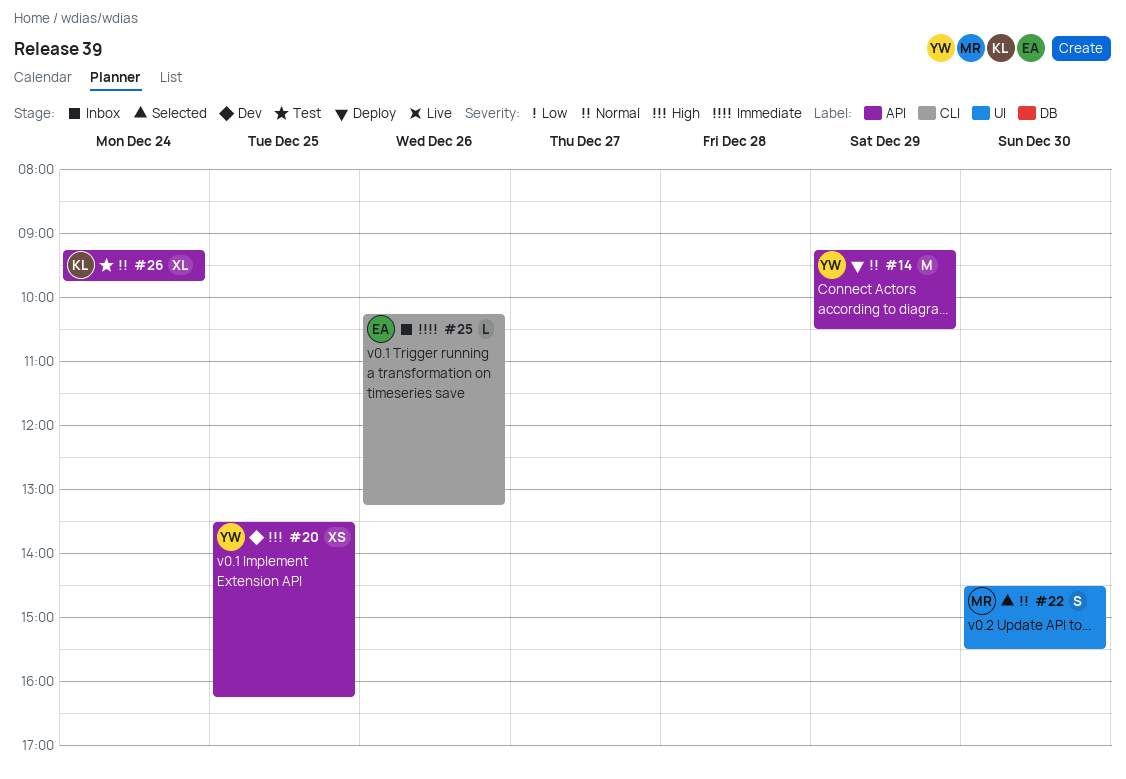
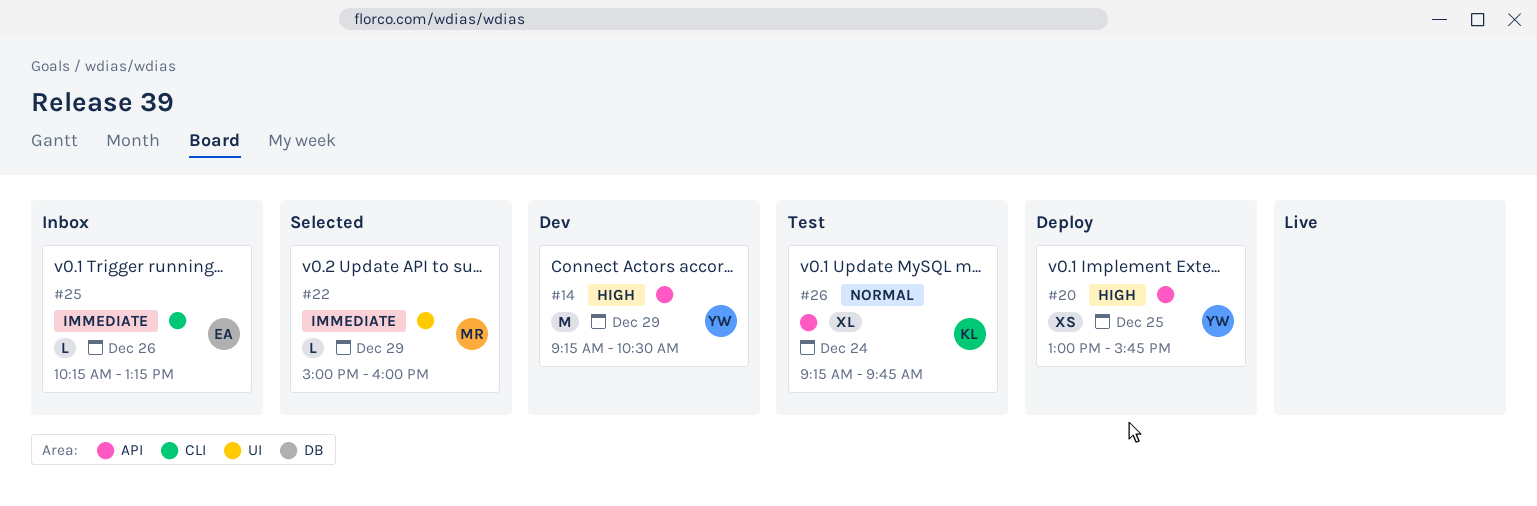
#14, status: Deploy -> Dev
#14, priority: Normal -> High
#20, status: Dev -> Deploy
#20, begins: 13:30 -> 13:00
#20, ends: 16:15 -> 15:45
#22, priority: Normal -> Immediate
#22, estimate: S -> L
#22, day: Dec 30 -> Dec 29
#22, begins: 14:30 -> 15:00
#22, ends: 15:30 -> 16:00

